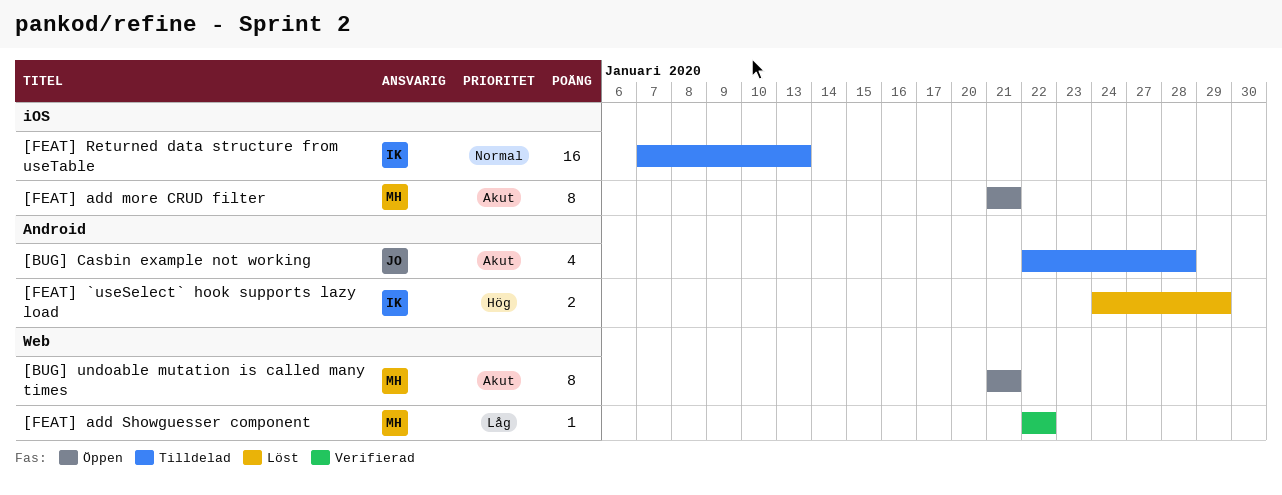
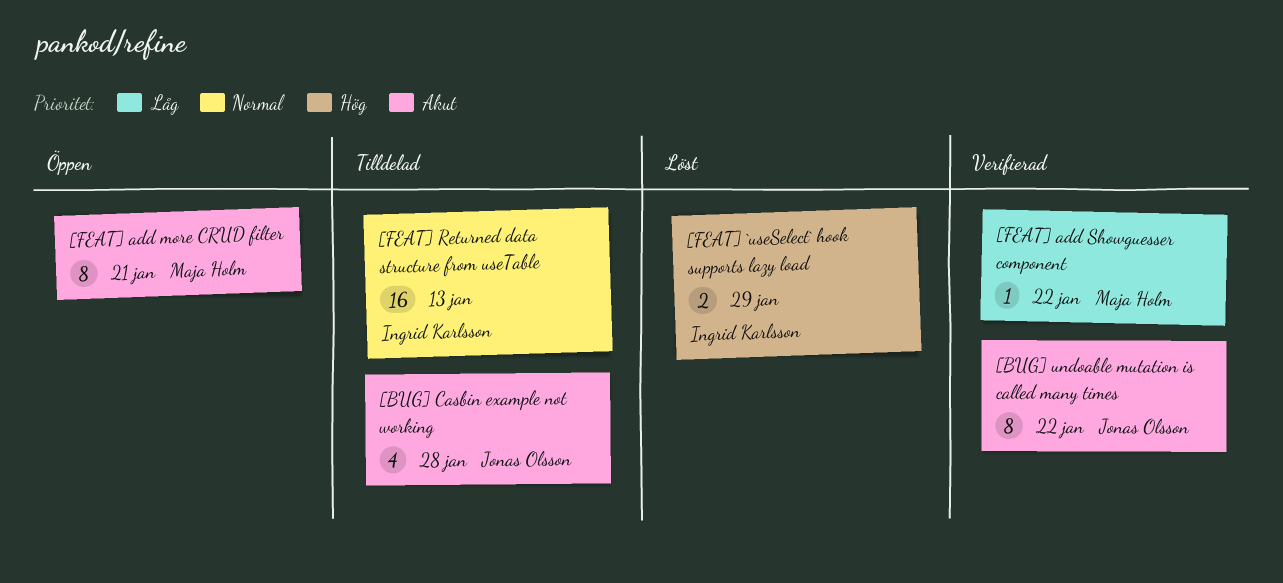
[BUG] undoable mutation is called many times, status: Öppen -> Verifierad
[BUG] undoable mutation is called many times, owner: Maja Holm -> Jonas Olsson
[BUG] undoable mutation is called many times, due: Jan 21 -> Jan 22

